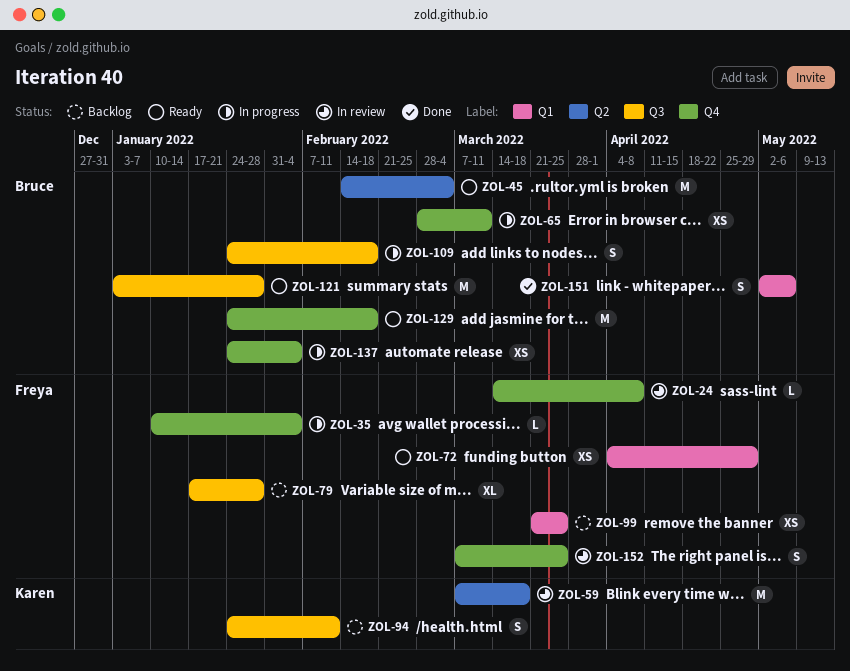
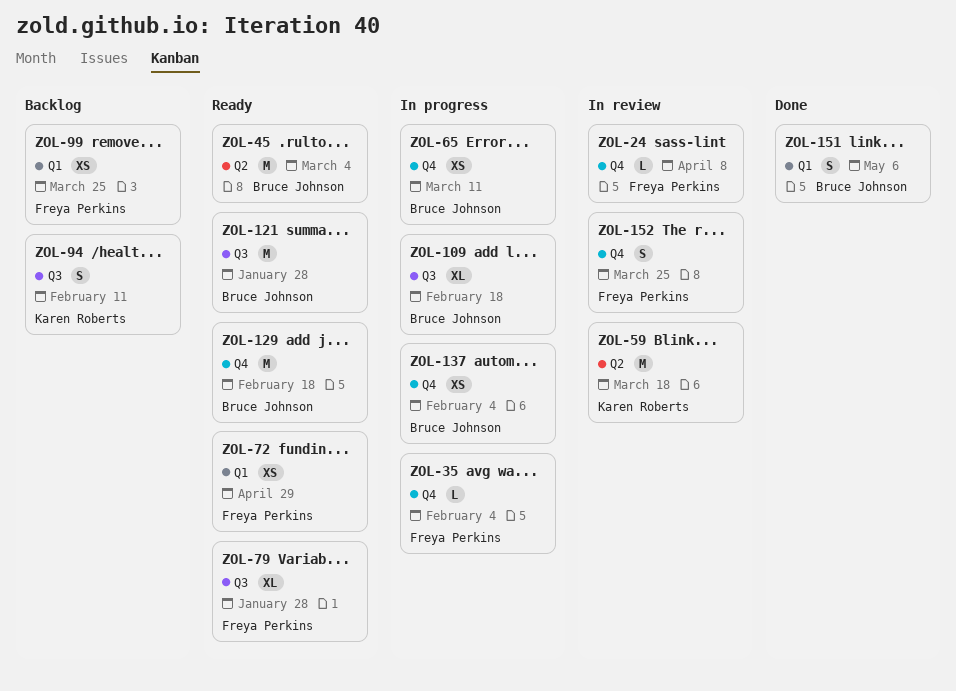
ZOL-79, status: Backlog -> Ready
ZOL-109, estimate: S -> XL

